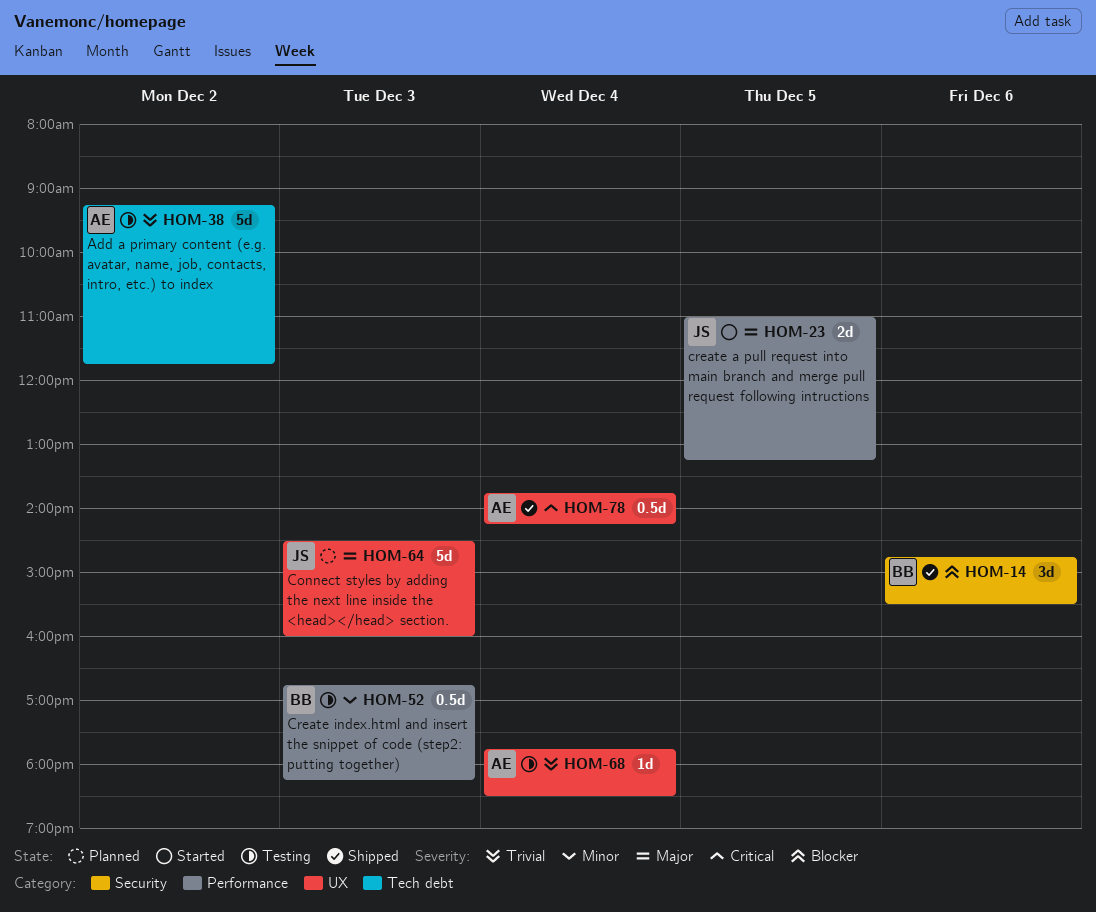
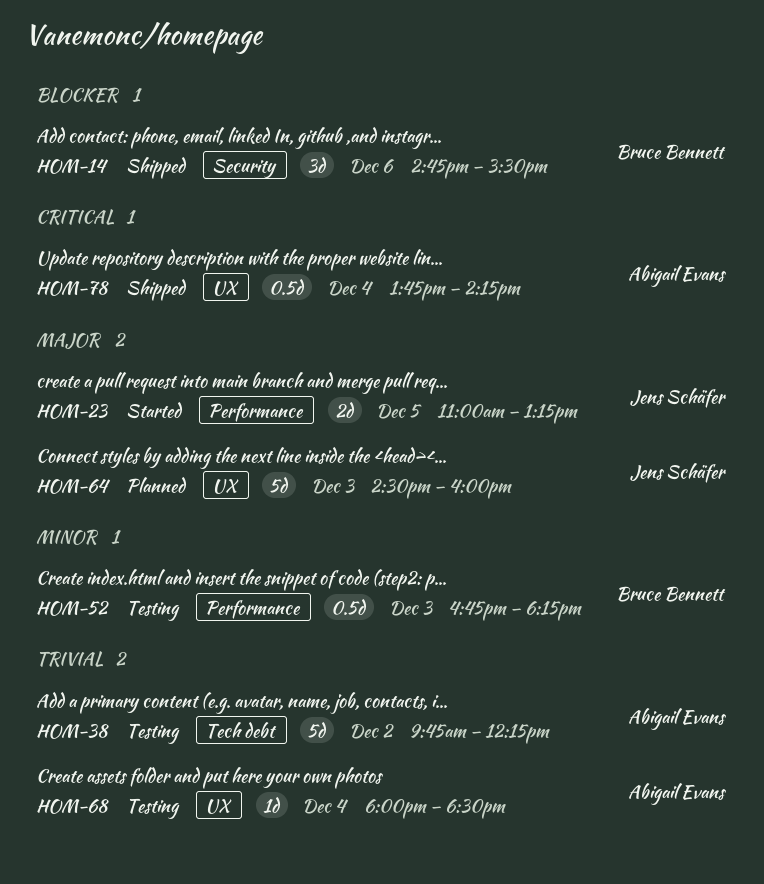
HOM-38, begins: 09:15 -> 09:45
HOM-38, ends: 11:45 -> 12:15
HOM-68, begins: 17:45 -> 18:00

